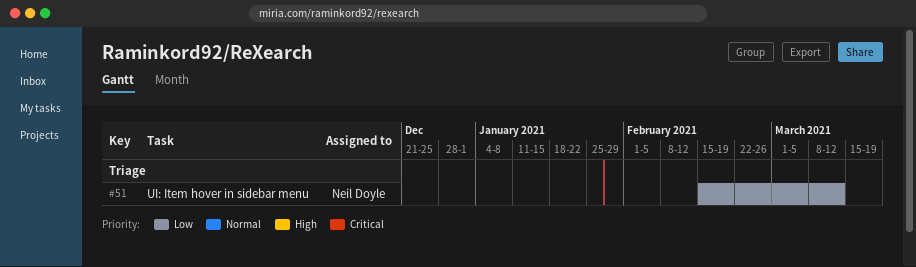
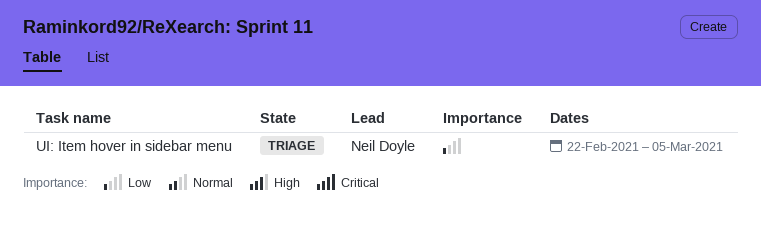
UI: Item hover in sidebar menu, start: Feb 15 -> Feb 22
UI: Item hover in sidebar menu, due: Mar 12 -> Mar 5

